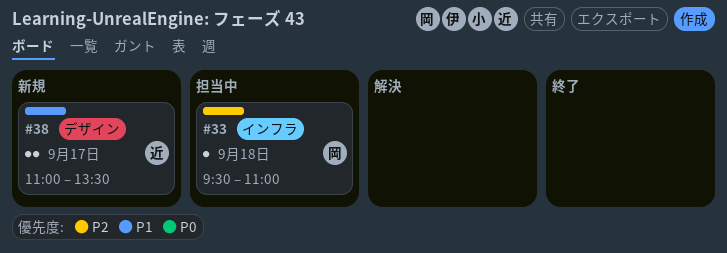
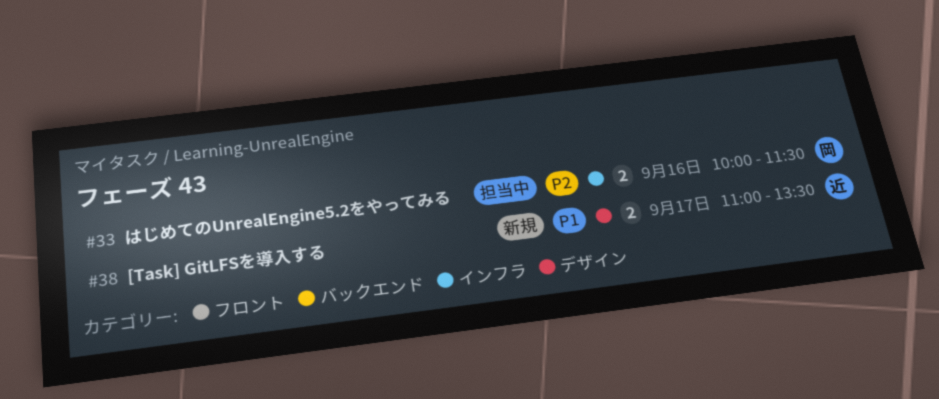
#33, estimate: 1 -> 2
#33, day: Sep 18 -> Sep 16
#33, begins: 09:30 -> 10:00
#33, ends: 11:00 -> 11:30

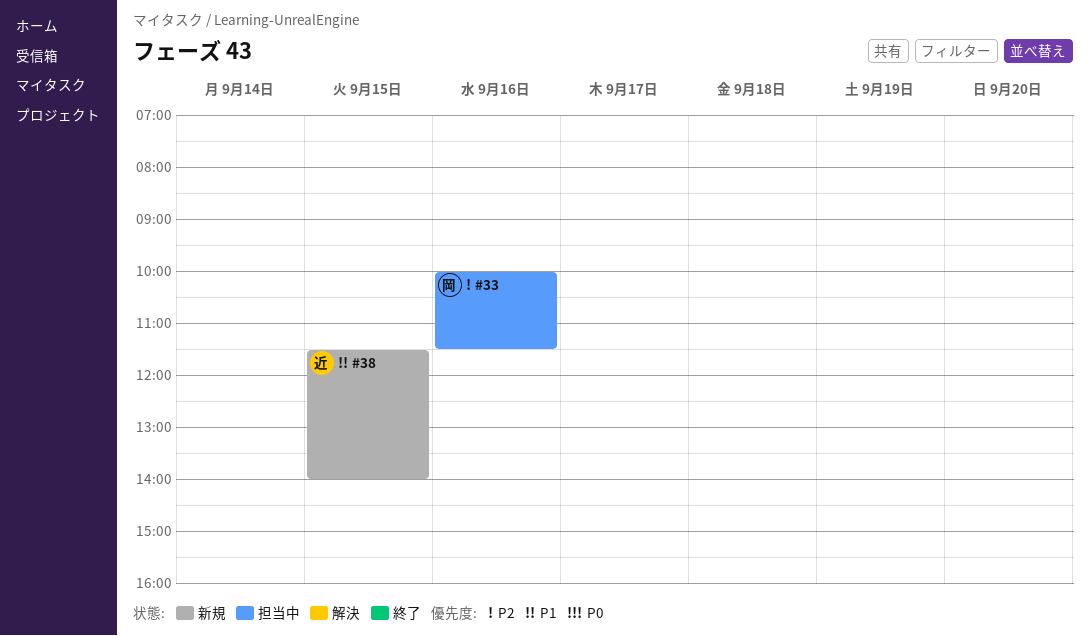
#38, day: Sep 17 -> Sep 15
#38, begins: 11:00 -> 11:30
#38, ends: 13:30 -> 14:00

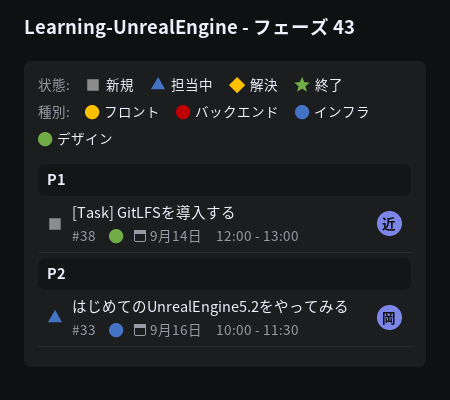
#38, day: Sep 15 -> Sep 14
#38, begins: 11:30 -> 12:00
#38, ends: 14:00 -> 13:00

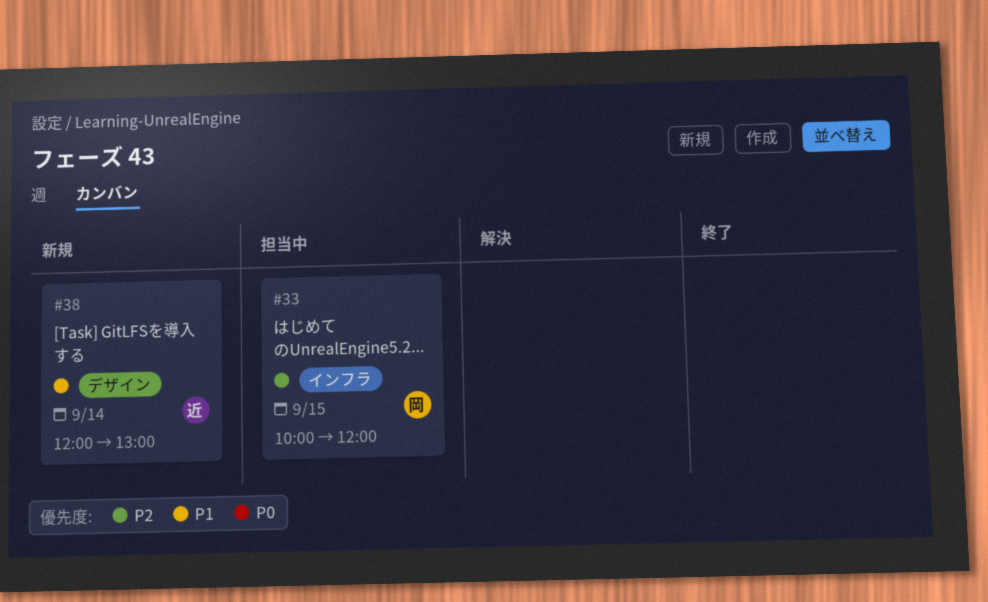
#33, day: Sep 16 -> Sep 15
#33, ends: 11:30 -> 12:00

